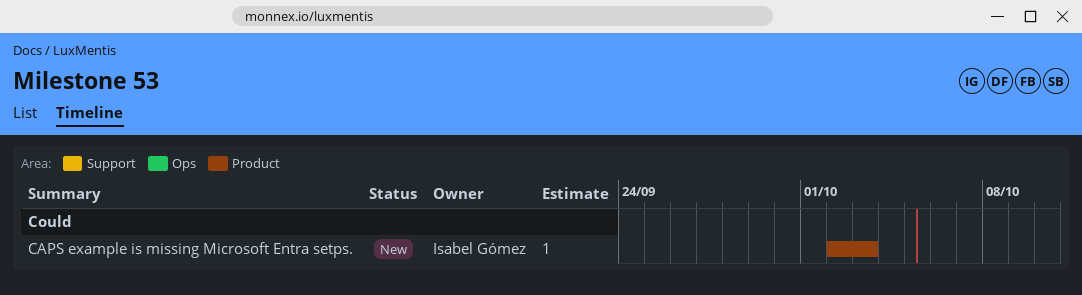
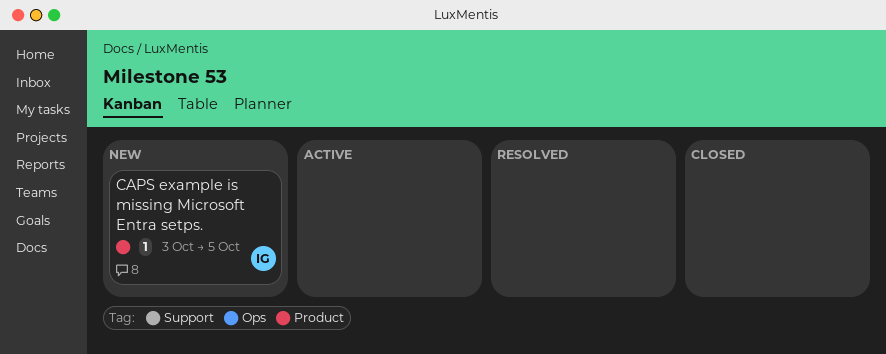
CAPS example is missing Microsoft Entra setps., start: Oct 2 -> Oct 3
CAPS example is missing Microsoft Entra setps., due: Oct 3 -> Oct 5

